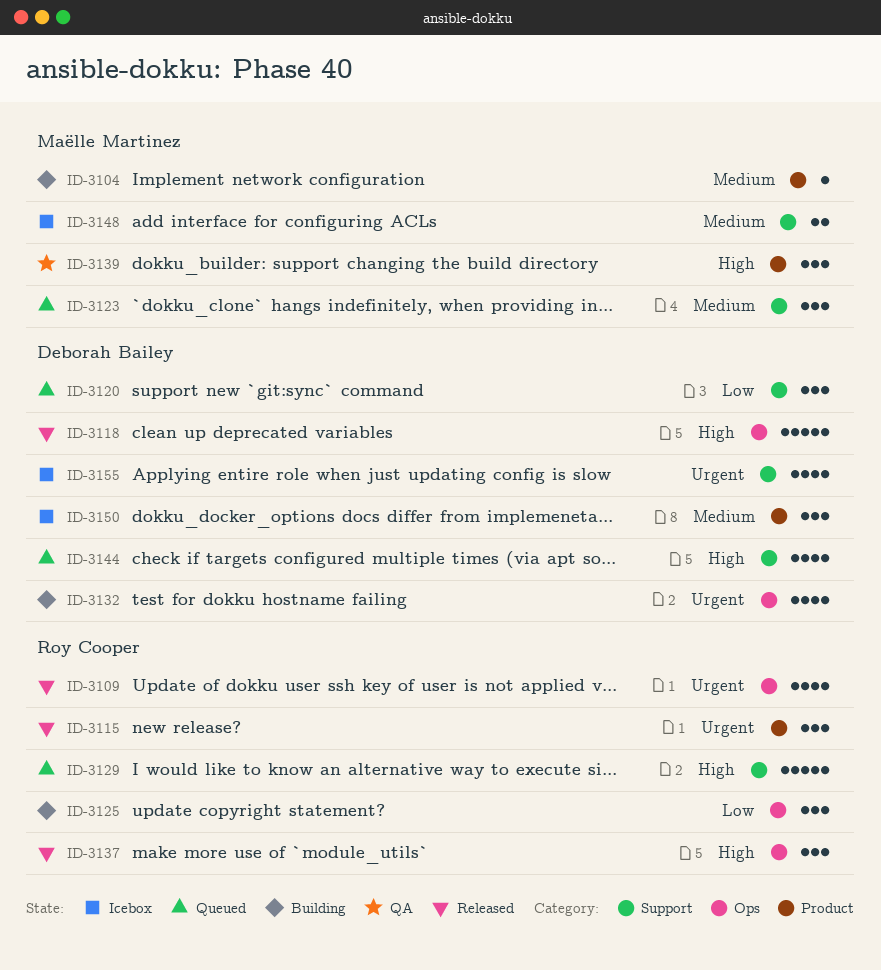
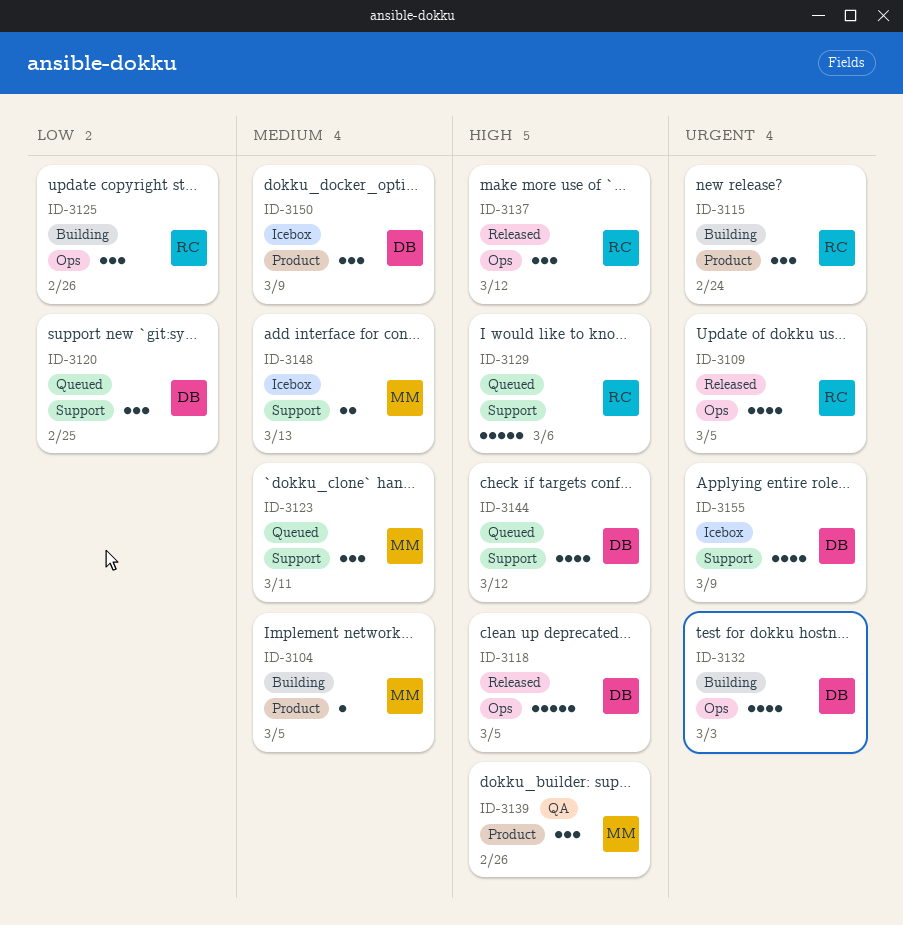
ID-3115, status: Released -> Building

